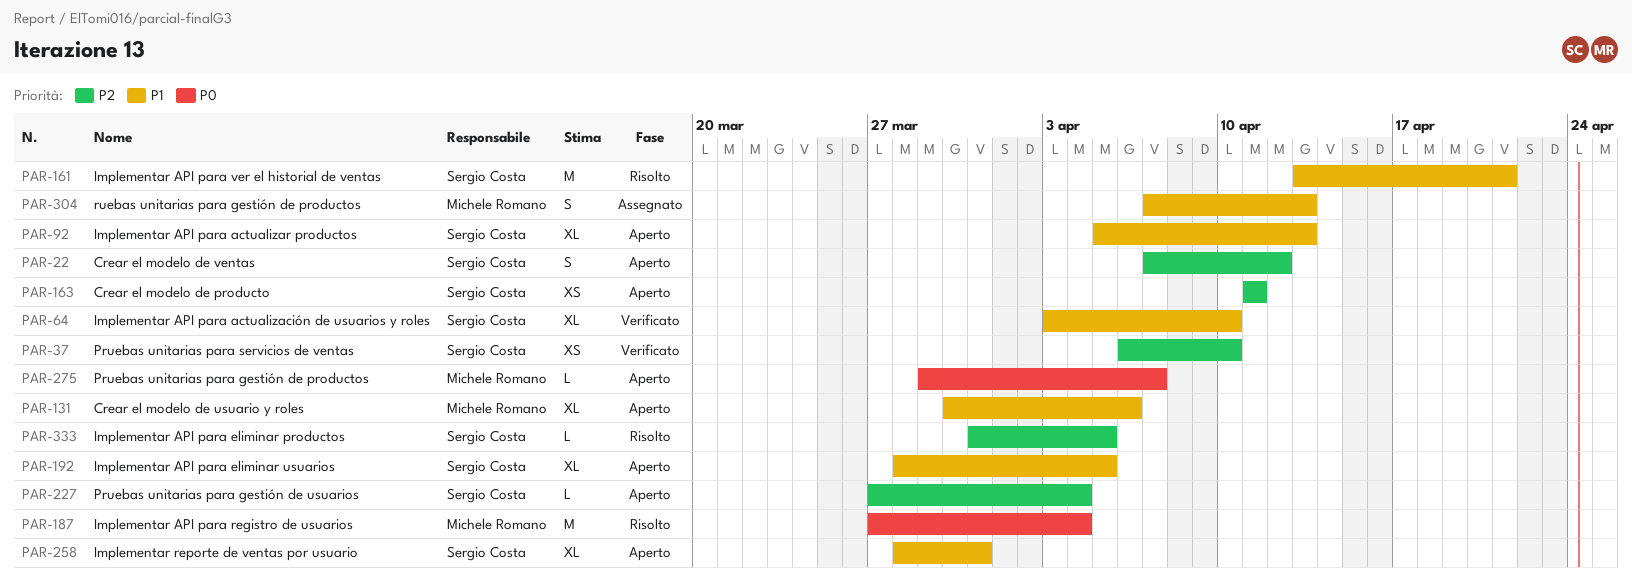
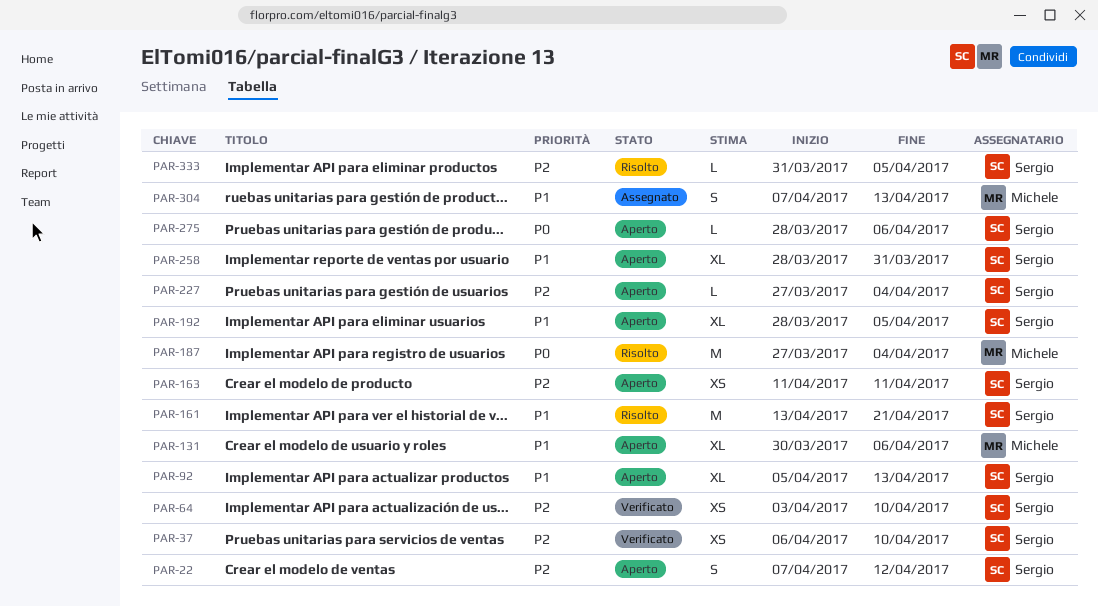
PAR-64, priority: P1 -> P2
PAR-64, estimate: XL -> XS
PAR-275, owner: Michele Romano -> Sergio Costa
PAR-275, start: Mar 29 -> Mar 28
PAR-275, due: Apr 7 -> Apr 6

